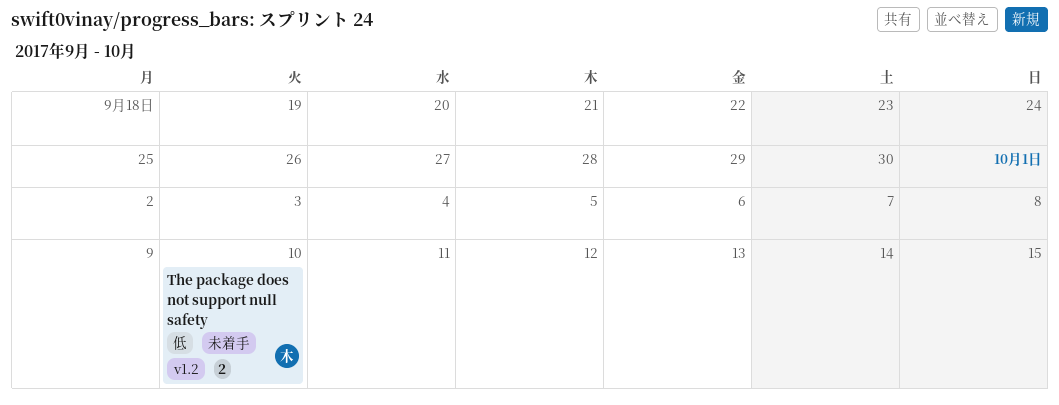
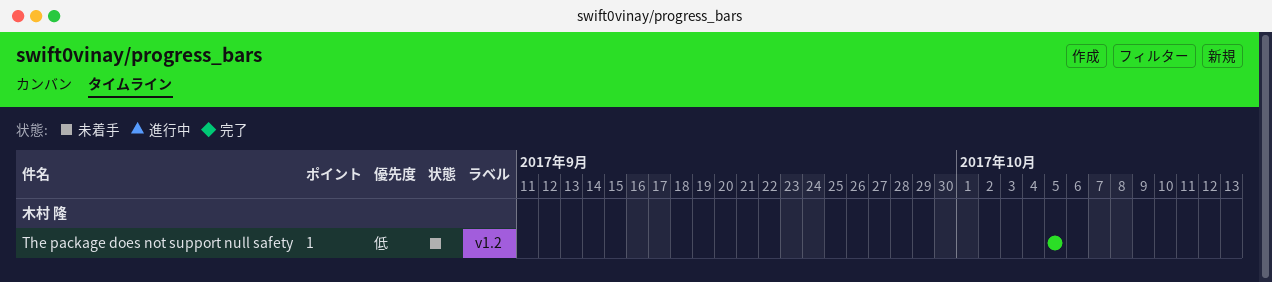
The package does not support null safety, estimate: 2 -> 1
The package does not support null safety, due: Oct 10 -> Oct 5

